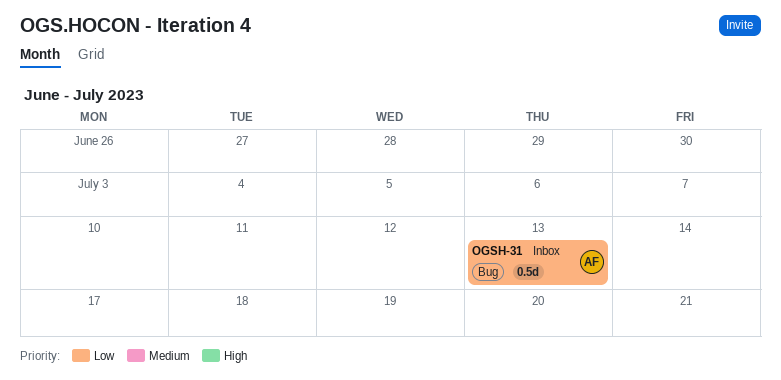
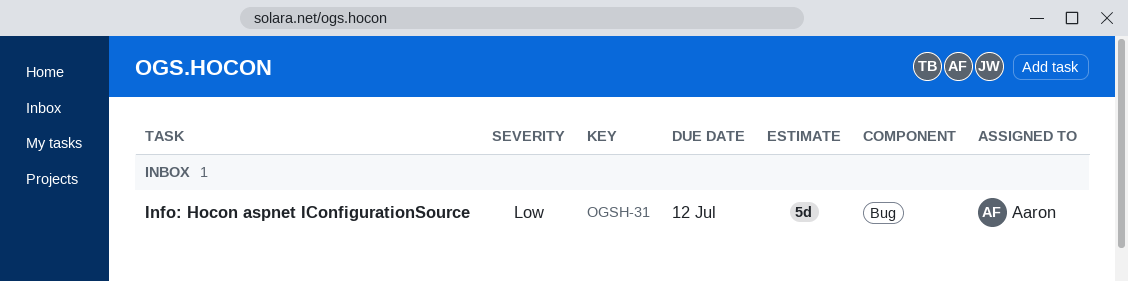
OGSH-31, estimate: 0.5d -> 5d
OGSH-31, due: Jul 13 -> Jul 12

